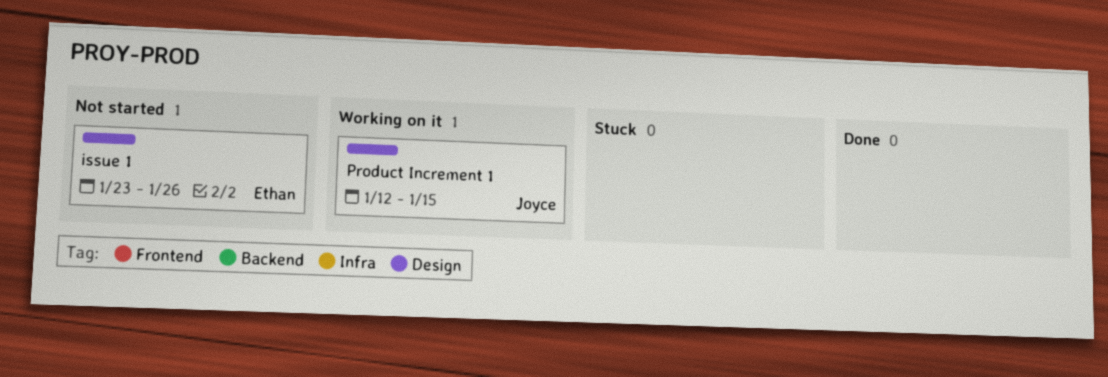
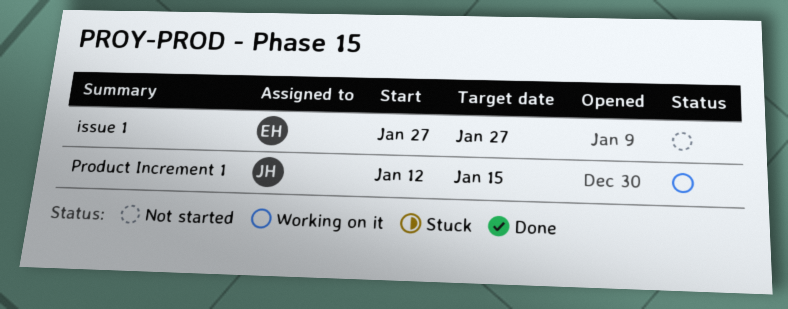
issue 1, start: Jan 23 -> Jan 27
issue 1, due: Jan 26 -> Jan 27

